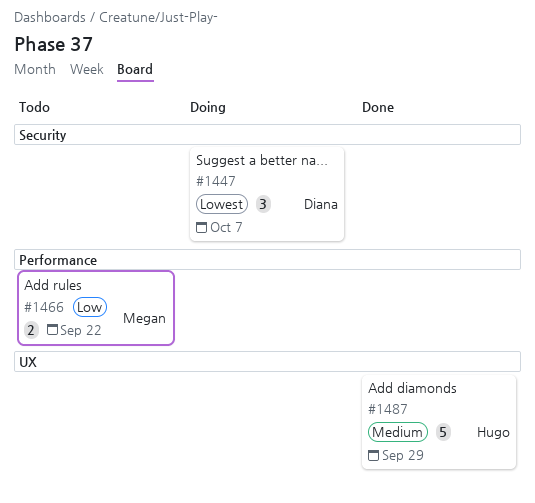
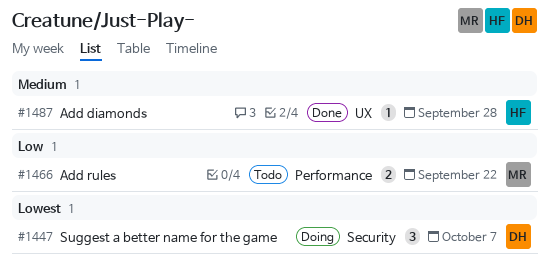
#1487, estimate: 5 -> 1
#1487, due: Sep 29 -> Sep 28

